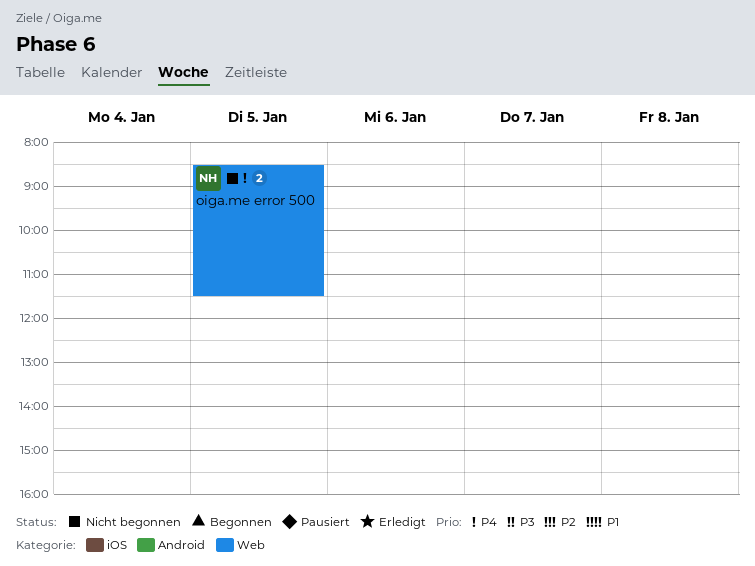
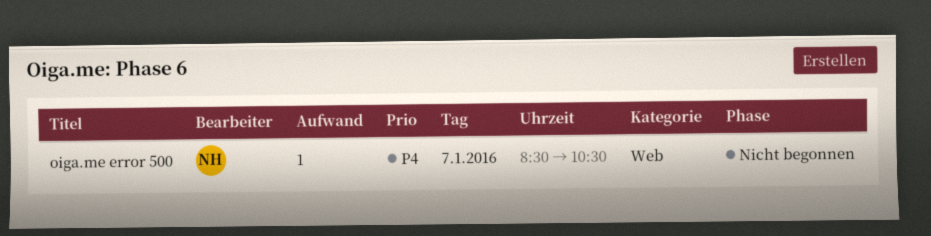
oiga.me error 500, estimate: 2 -> 1
oiga.me error 500, day: Jan 5 -> Jan 7
oiga.me error 500, ends: 11:30 -> 10:30

